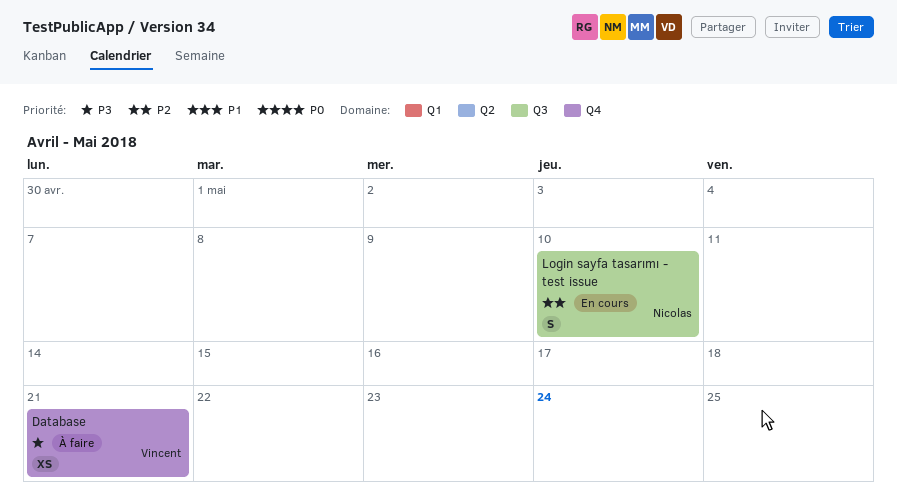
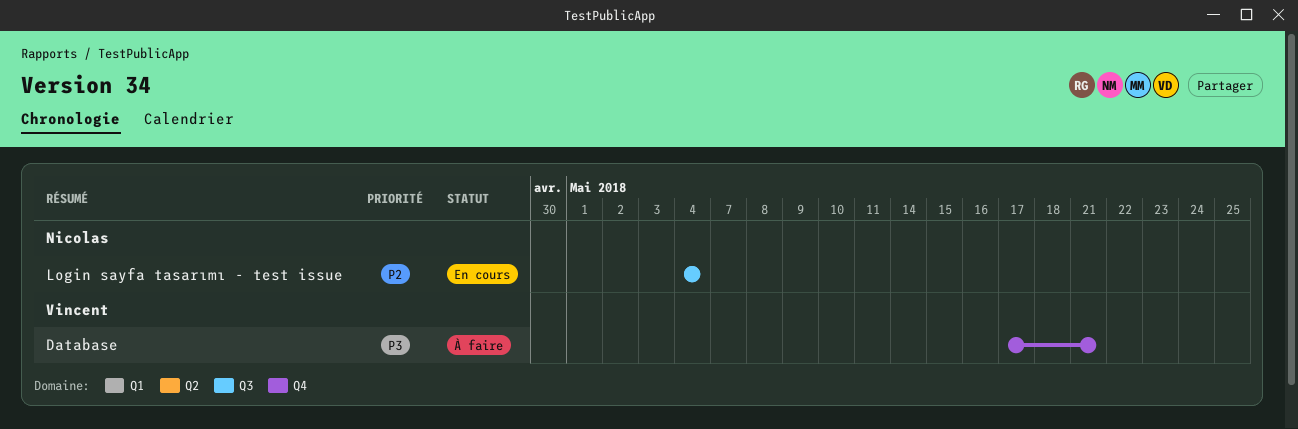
Login sayfa tasarımı - test issue, due: May 10 -> May 4

